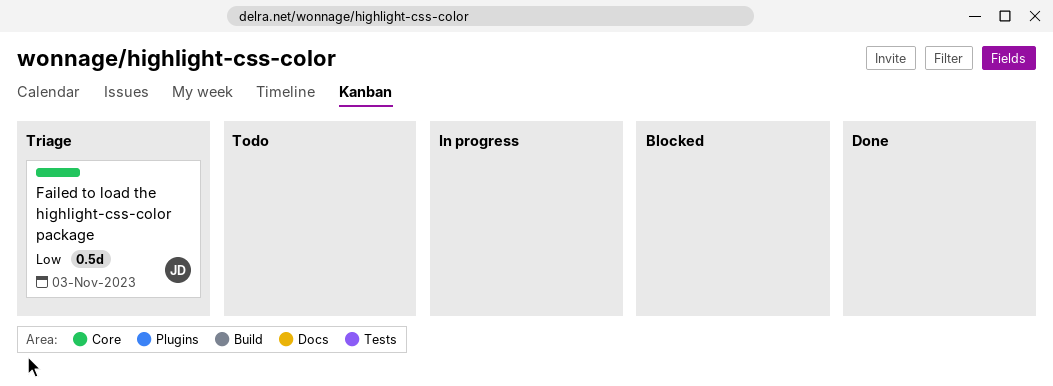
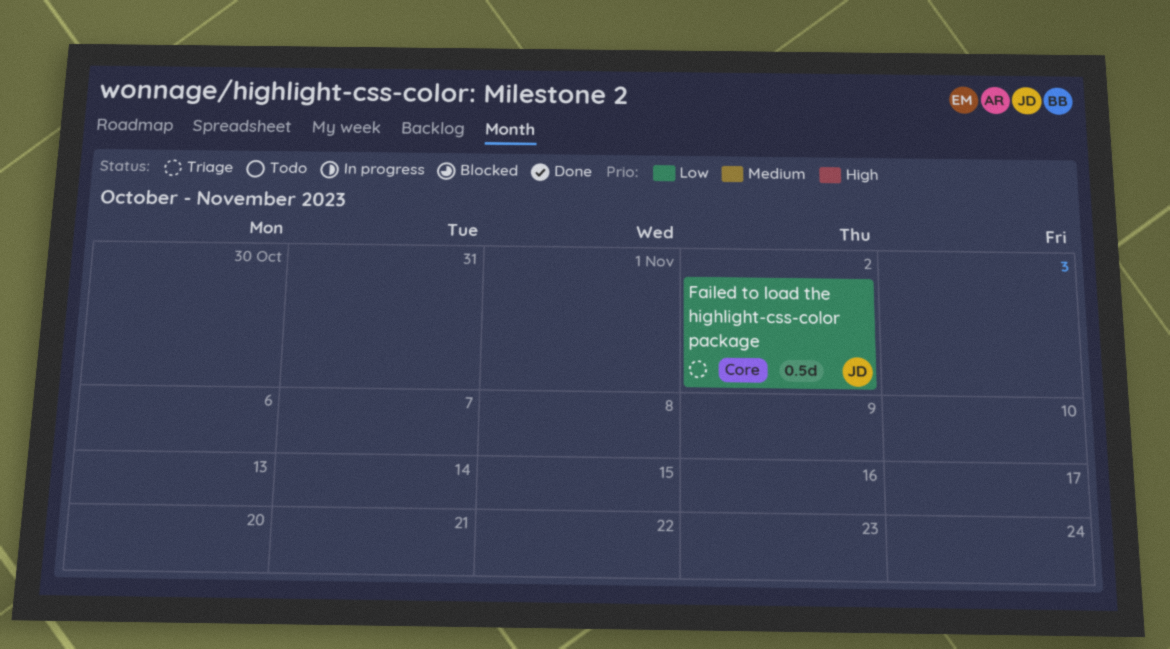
Failed to load the highlight-css-color package, due: Nov 3 -> Nov 2

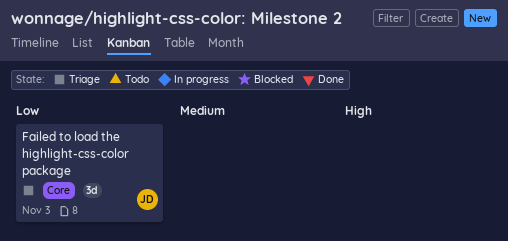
Failed to load the highlight-css-color package, estimate: 0.5d -> 3d
Failed to load the highlight-css-color package, due: Nov 2 -> Nov 3

